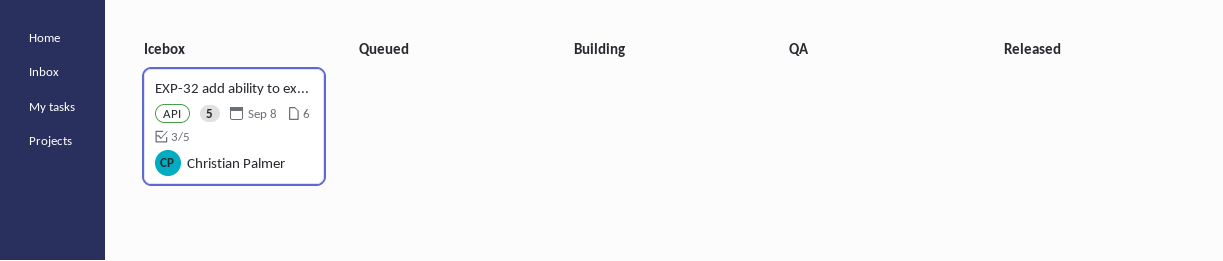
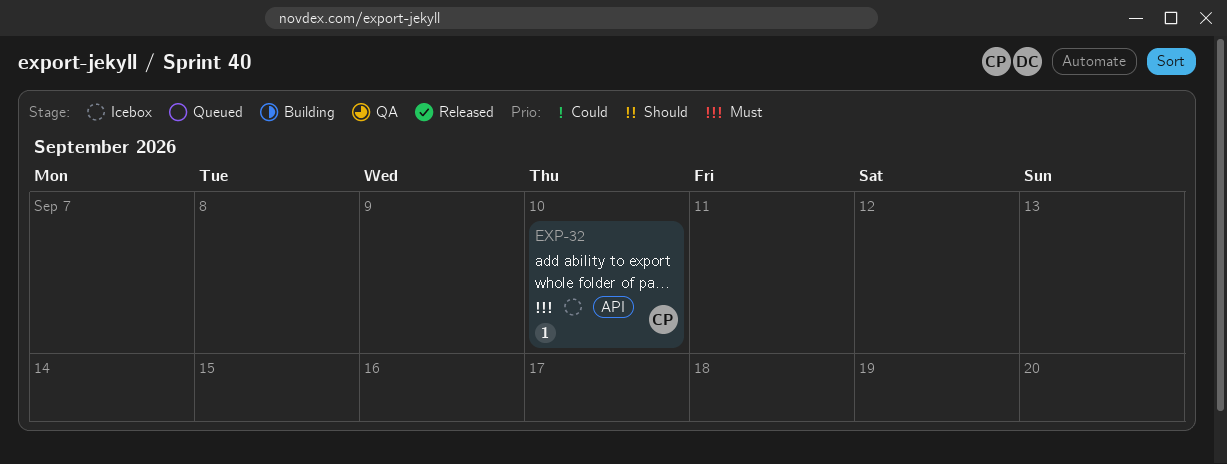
EXP-32, estimate: 5 -> 1
EXP-32, due: Sep 8 -> Sep 10

